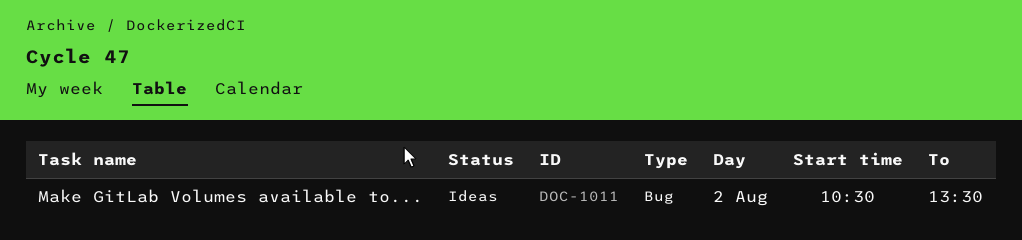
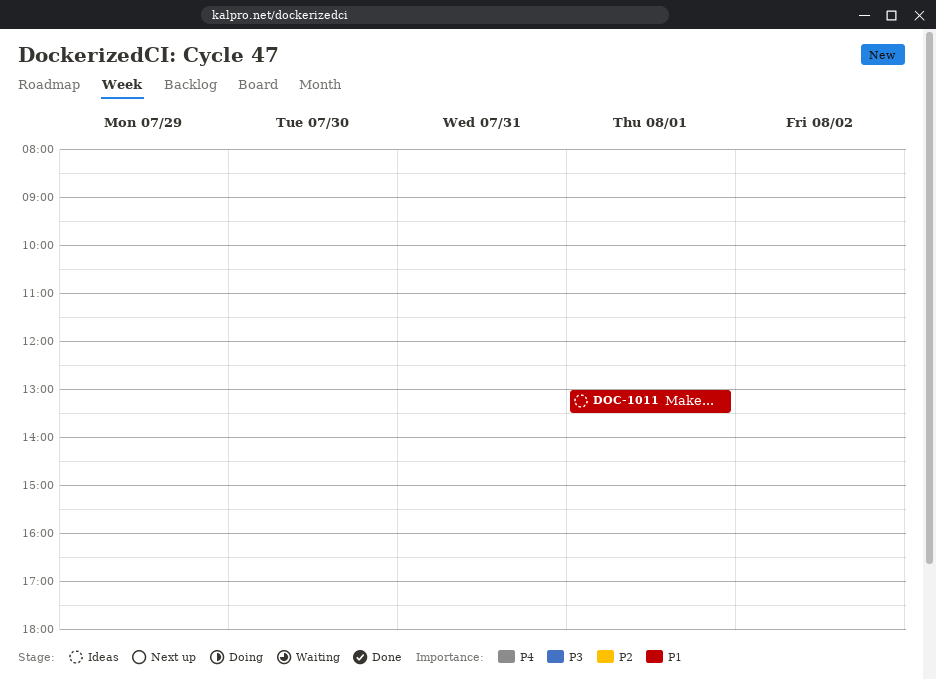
DOC-1011, day: Aug 2 -> Aug 1
DOC-1011, begins: 10:30 -> 13:00

